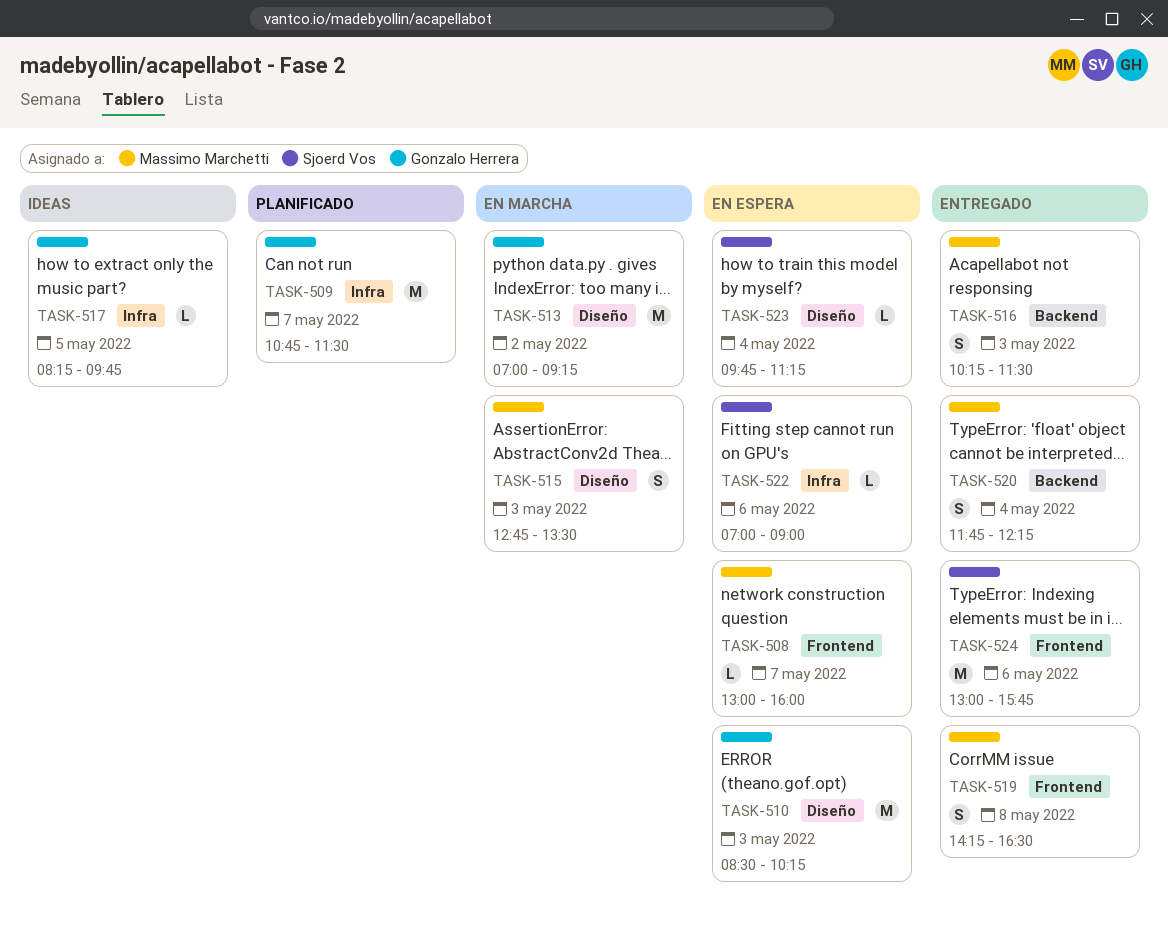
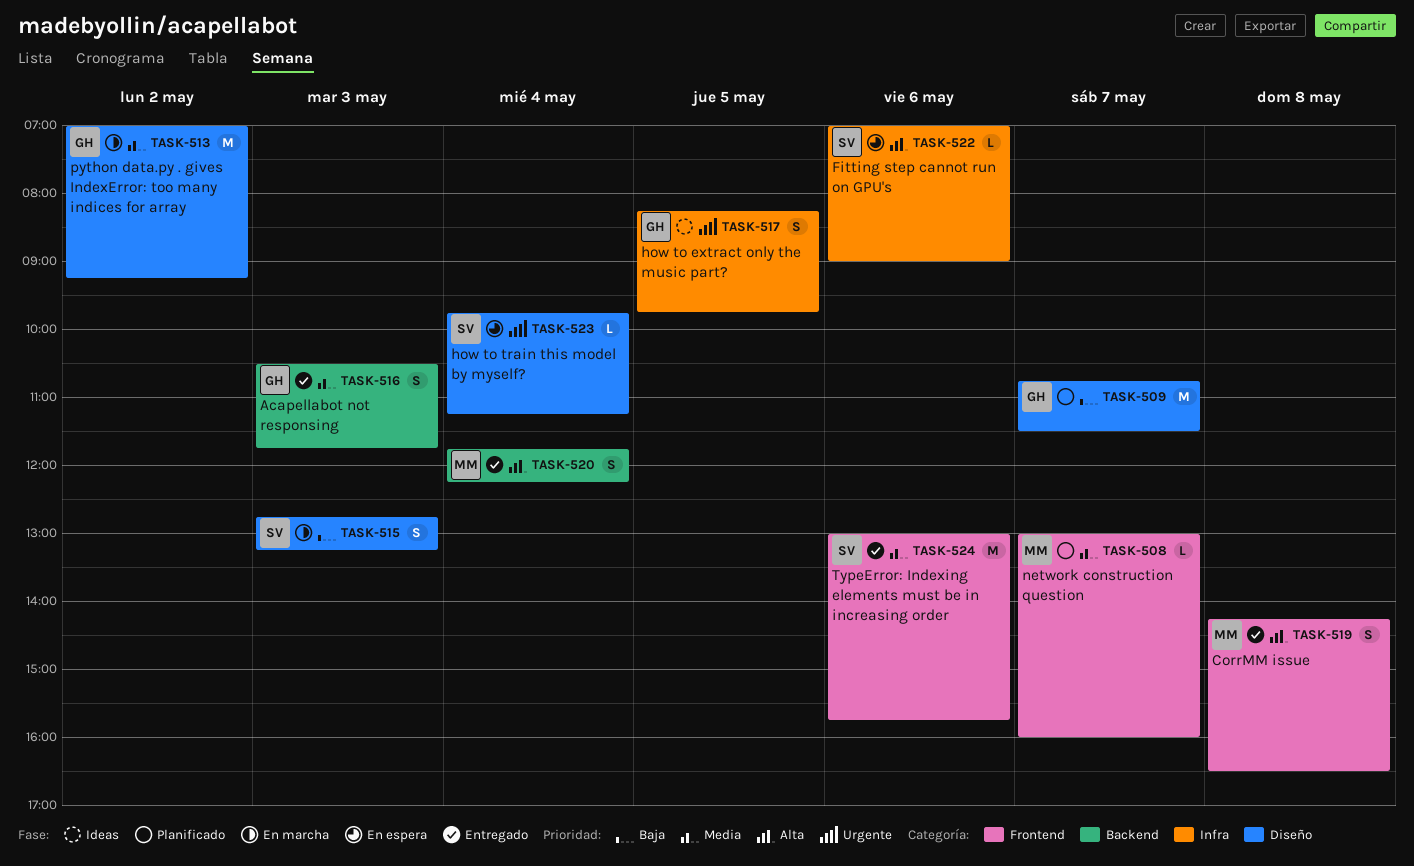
TASK-508, status: En espera -> Planificado
TASK-509, label: Infra -> Diseño
TASK-510: present -> none
TASK-515, owner: Massimo Marchetti -> Sjoerd Vos
TASK-515, ends: 13:30 -> 13:15
TASK-516, owner: Massimo Marchetti -> Gonzalo Herrera
TASK-516, begins: 10:15 -> 10:30
TASK-516, ends: 11:30 -> 11:45
TASK-517, estimate: L -> S

